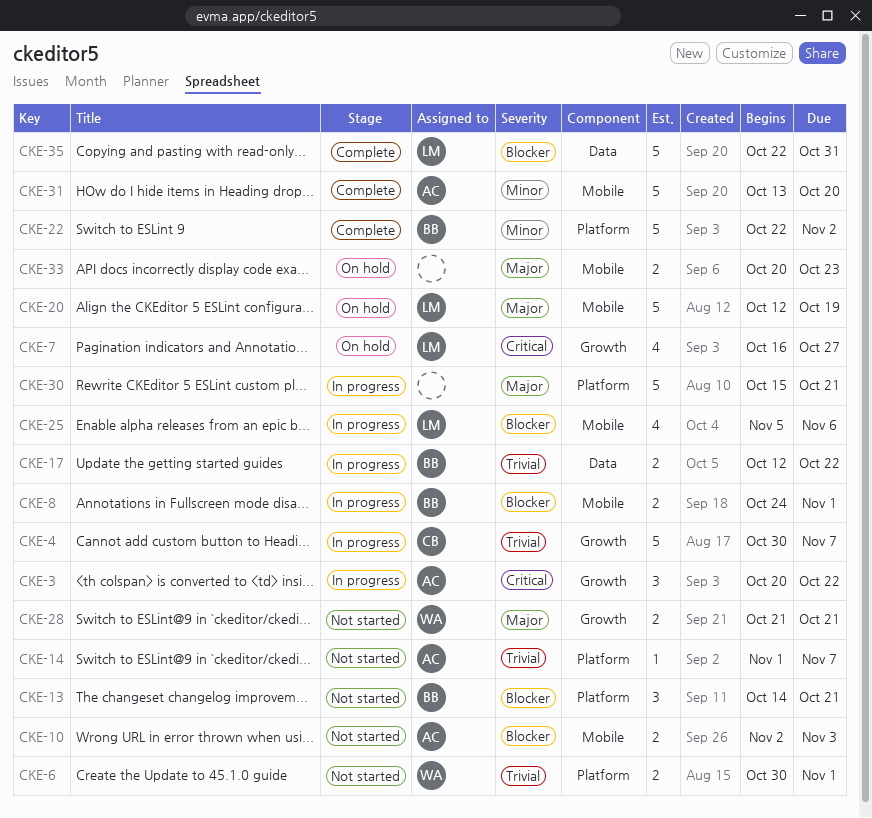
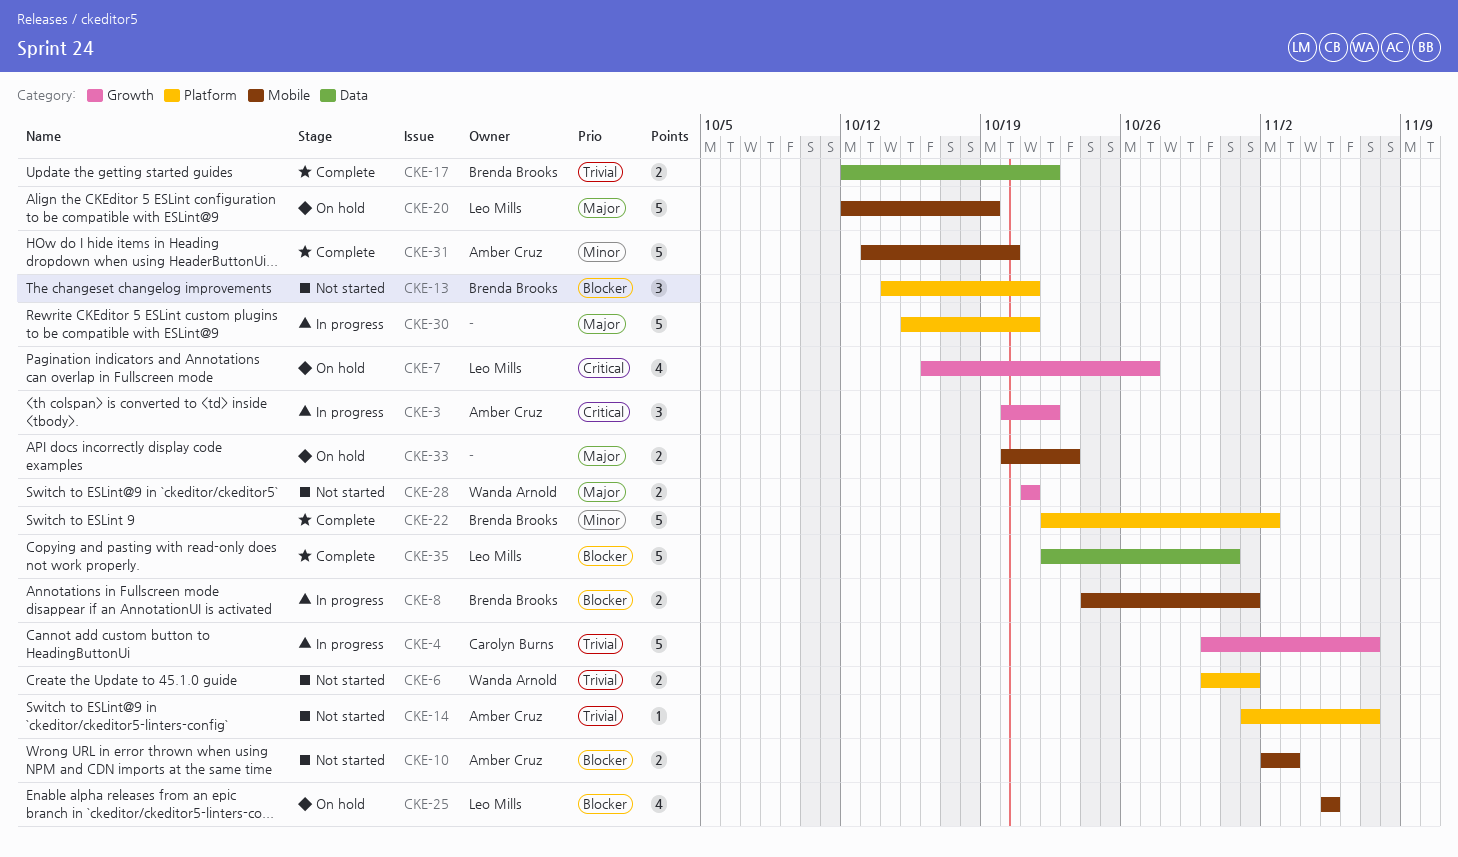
CKE-17, status: In progress -> Complete
CKE-25, status: In progress -> On hold
CKE-25, due: Nov 6 -> Nov 5

